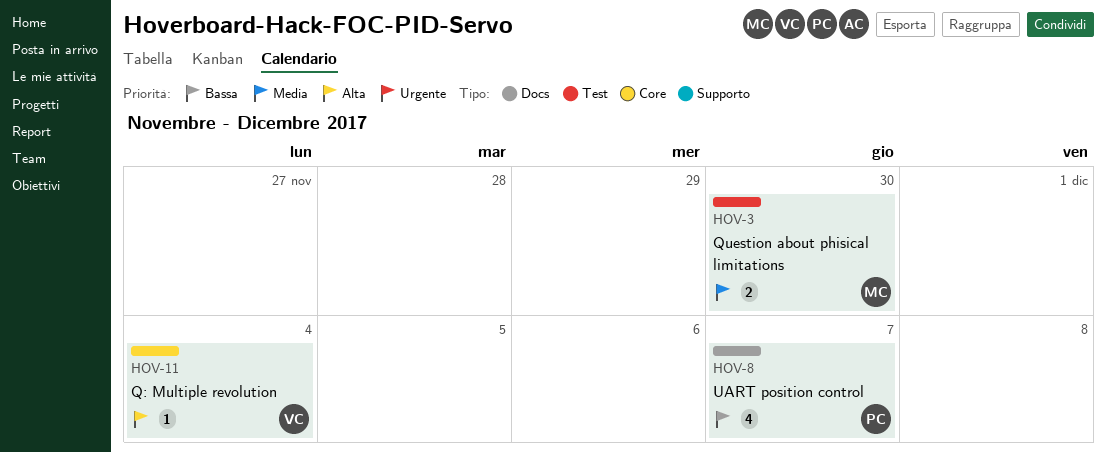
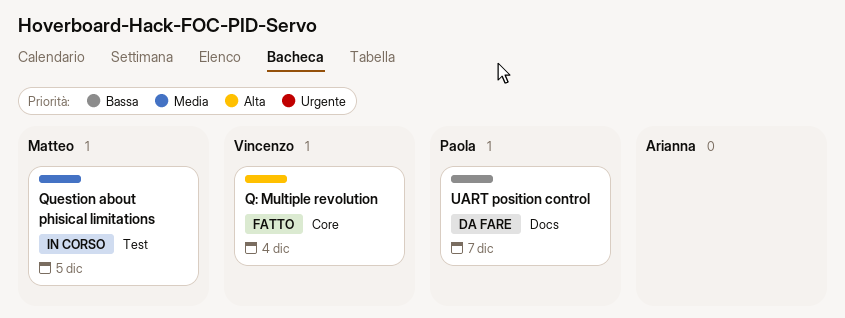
Question about phisical limitations, due: Nov 30 -> Dec 5

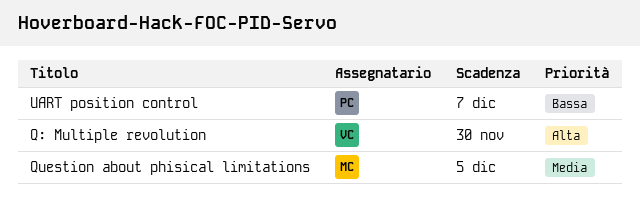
Q: Multiple revolution, due: Dec 4 -> Nov 30

